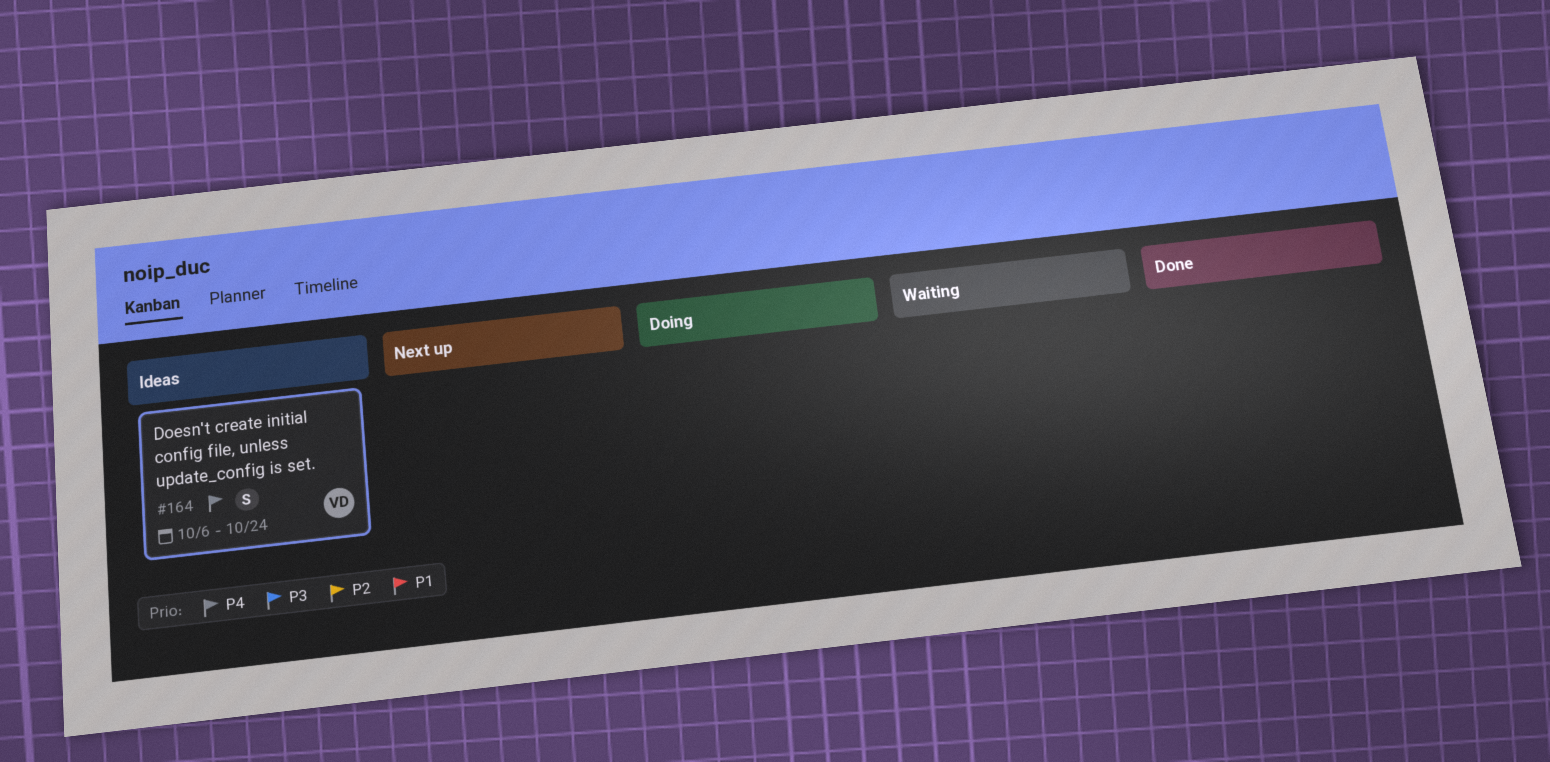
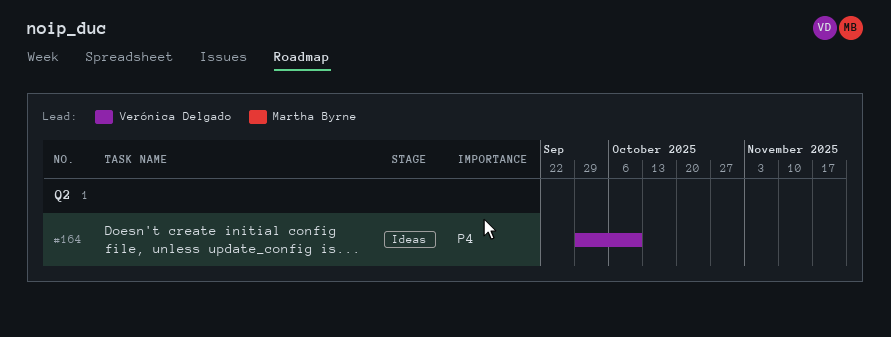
#164, start: Oct 6 -> Sep 29
#164, due: Oct 24 -> Oct 10

